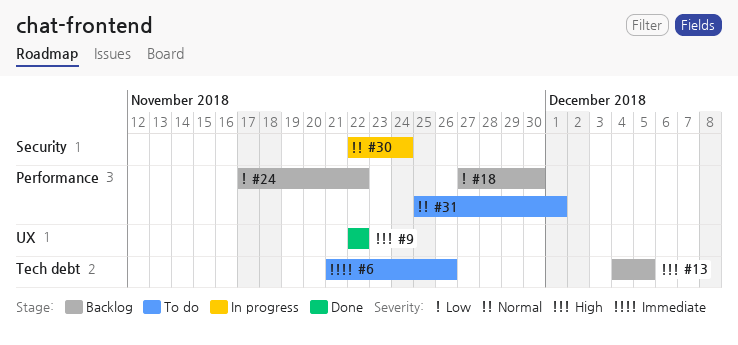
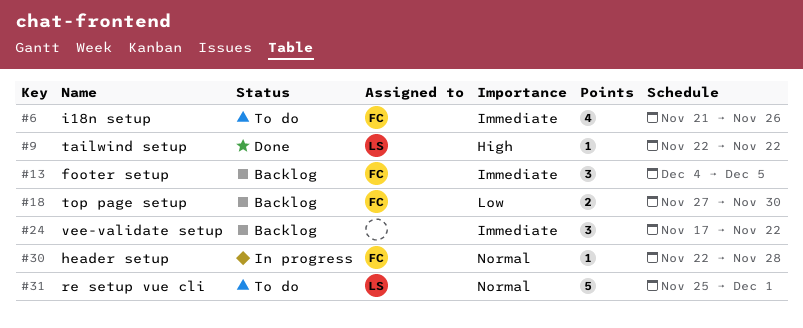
#13, priority: High -> Immediate
#24, priority: Low -> Immediate
#30, due: Nov 24 -> Nov 28

